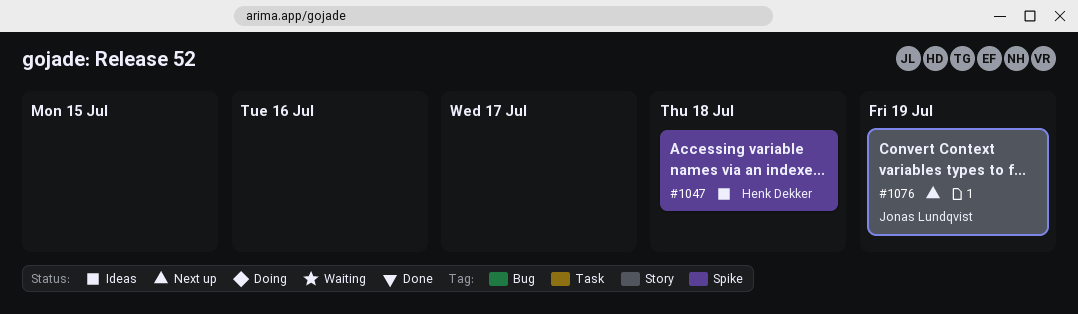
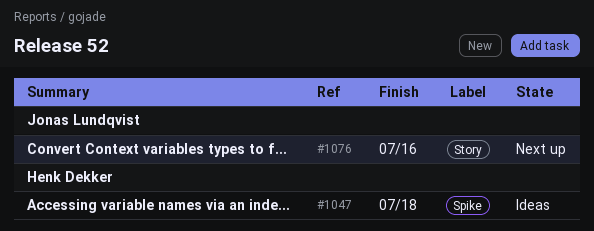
#1076, due: Jul 19 -> Jul 16

